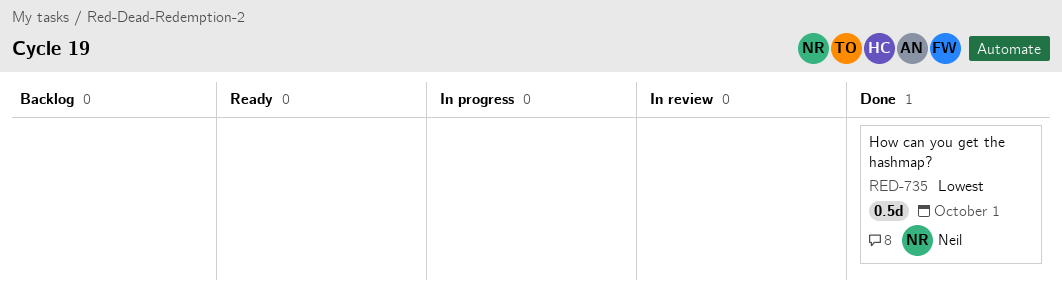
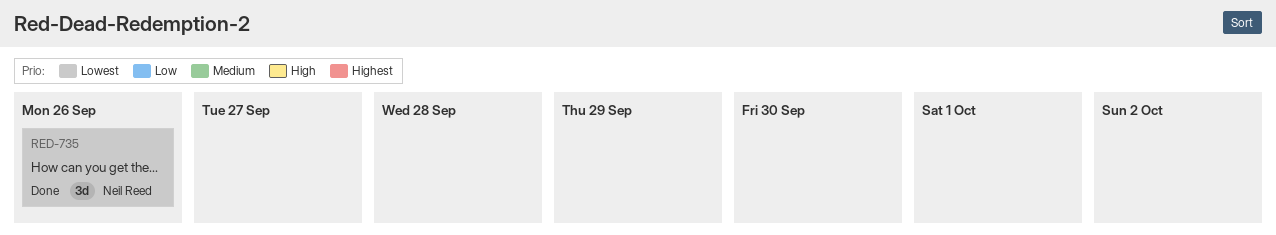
RED-735, estimate: 0.5d -> 3d
RED-735, due: Oct 1 -> Sep 26

